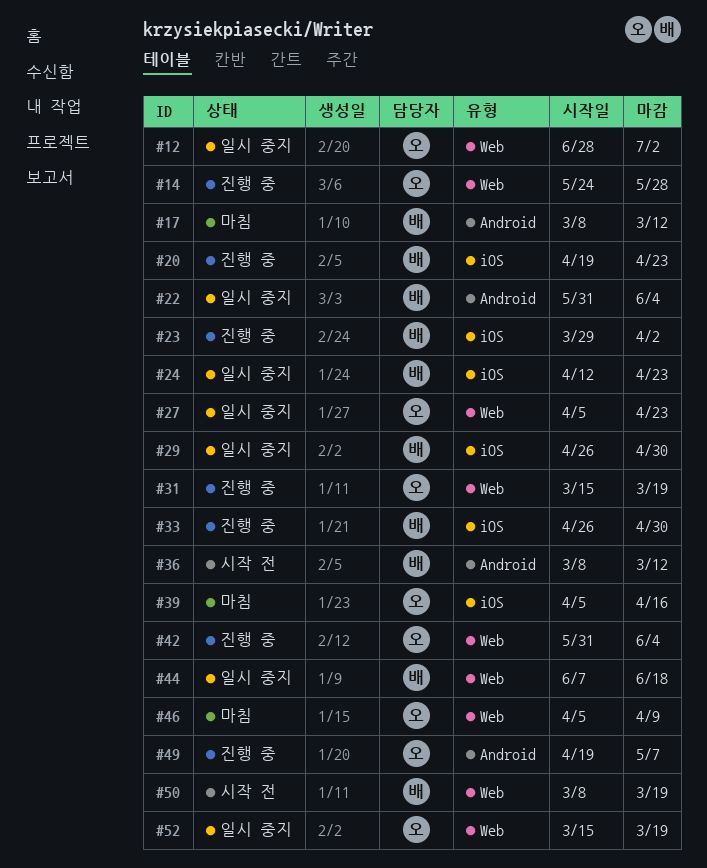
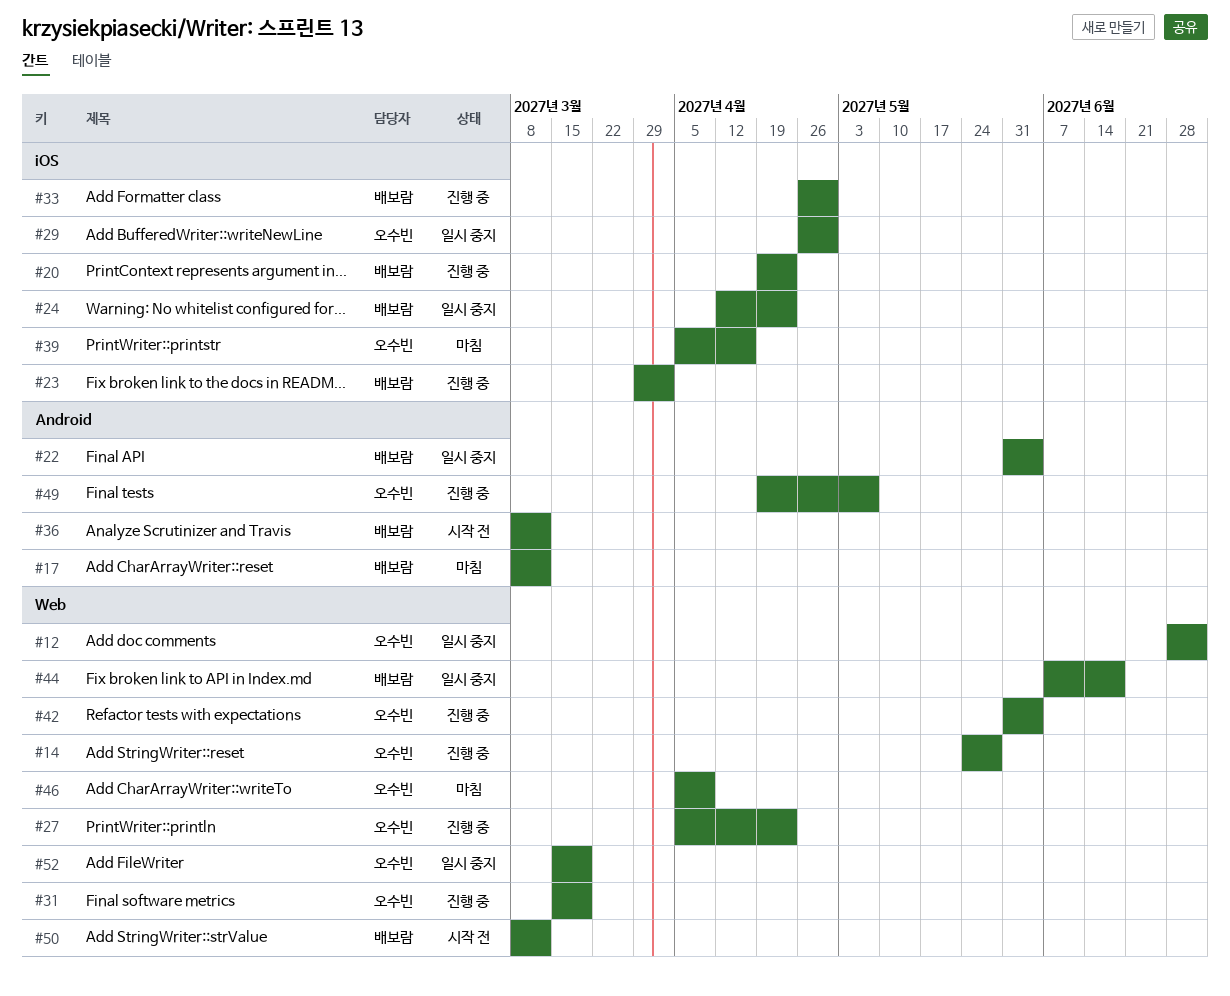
#27, status: 일시 중지 -> 진행 중
#29, owner: 배보람 -> 오수빈
#50, due: Mar 19 -> Mar 12

